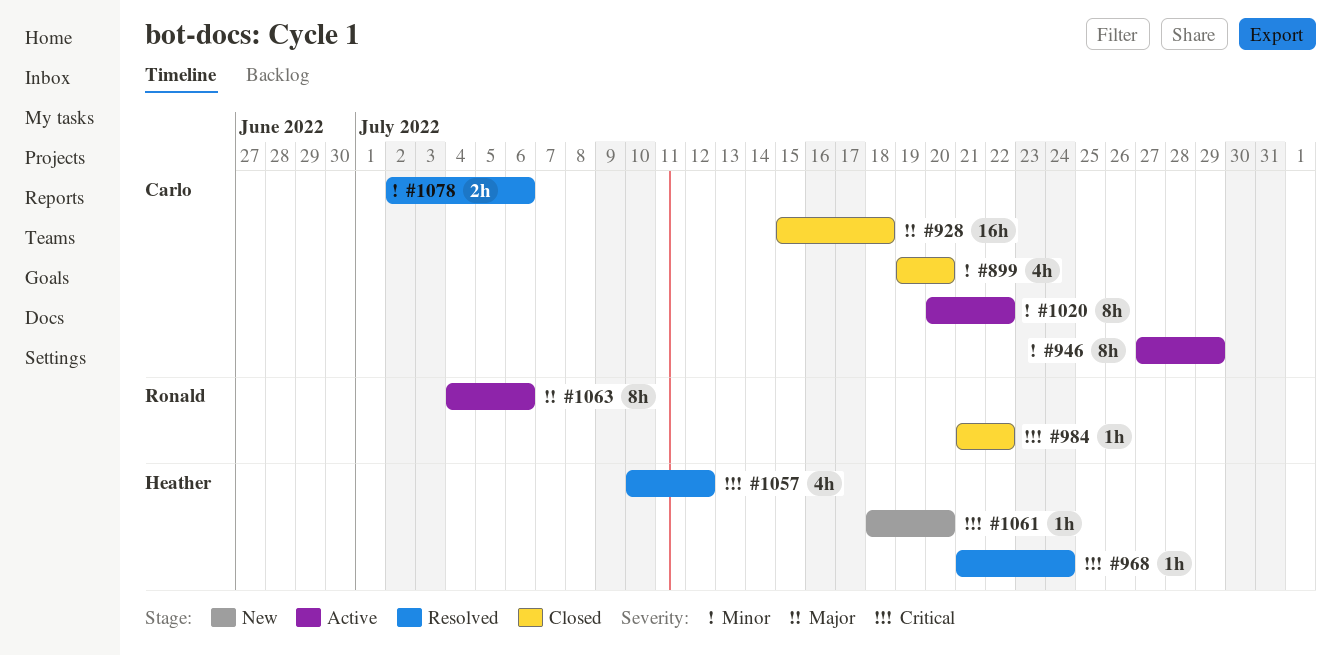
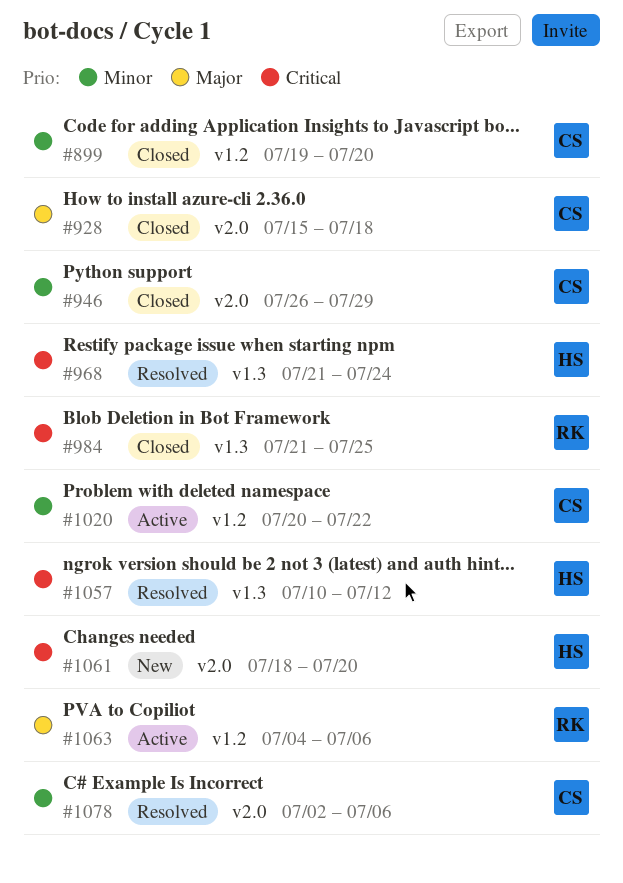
#946, status: Active -> Closed
#946, start: Jul 27 -> Jul 26
#984, due: Jul 22 -> Jul 25

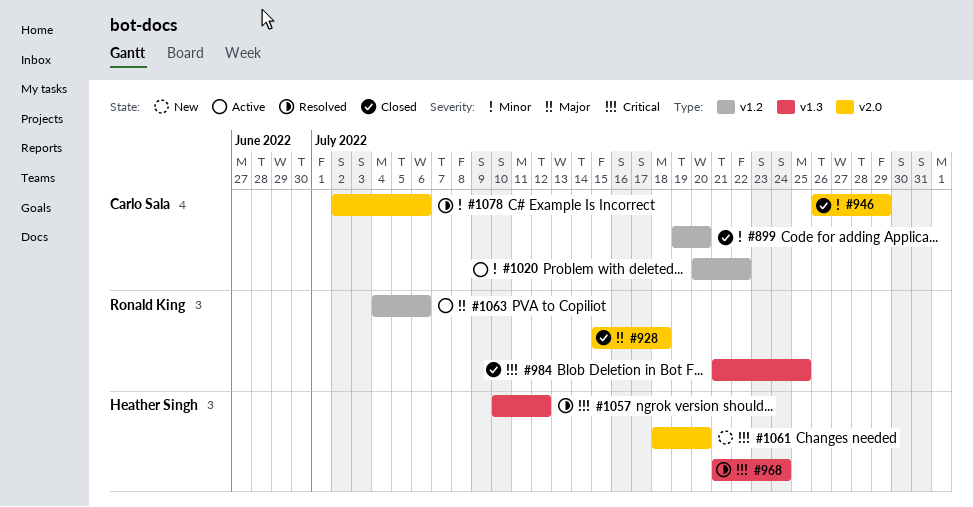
#928, owner: Carlo Sala -> Ronald King

